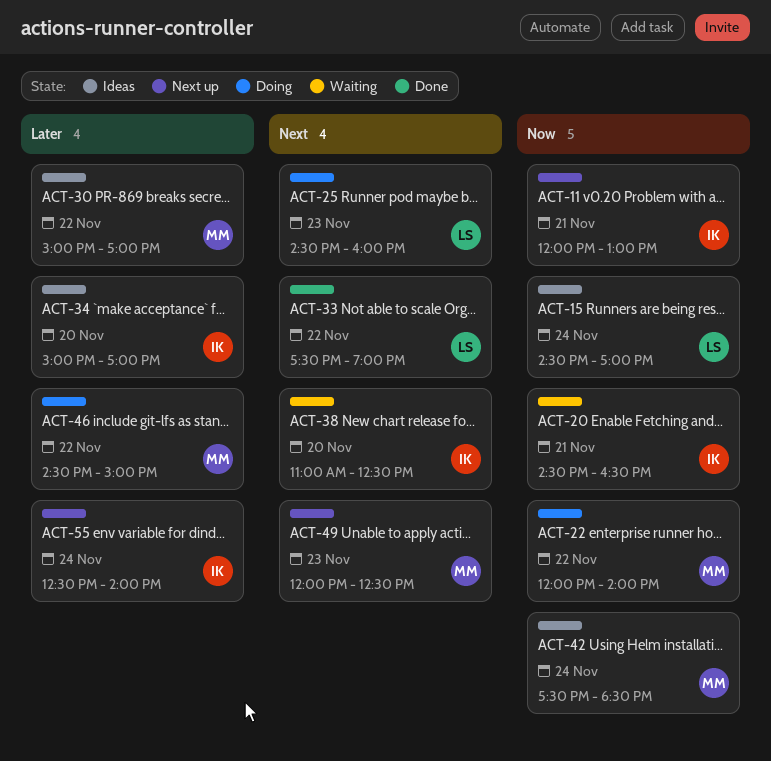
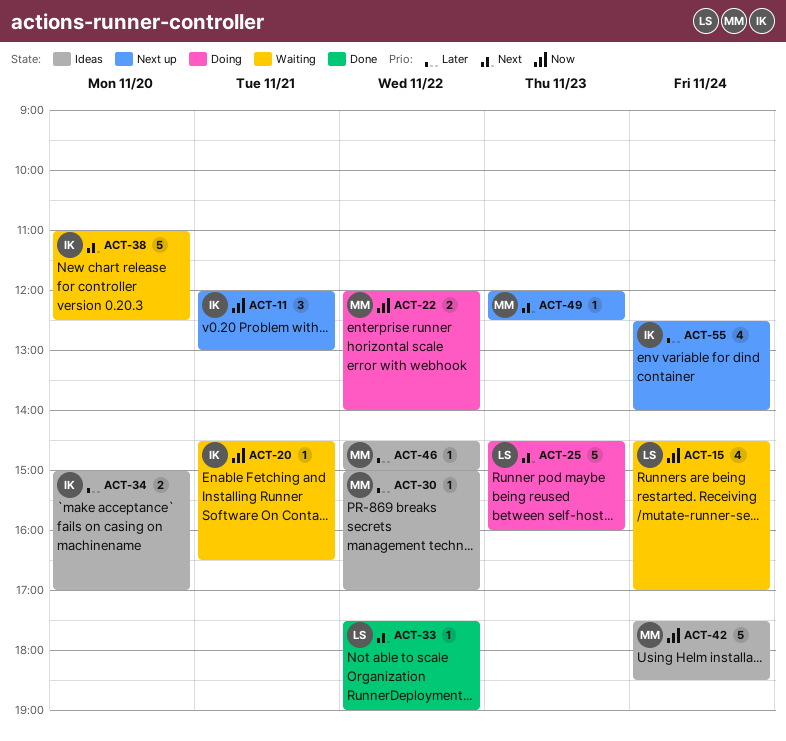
ACT-15, status: Ideas -> Waiting
ACT-46, status: Doing -> Ideas

